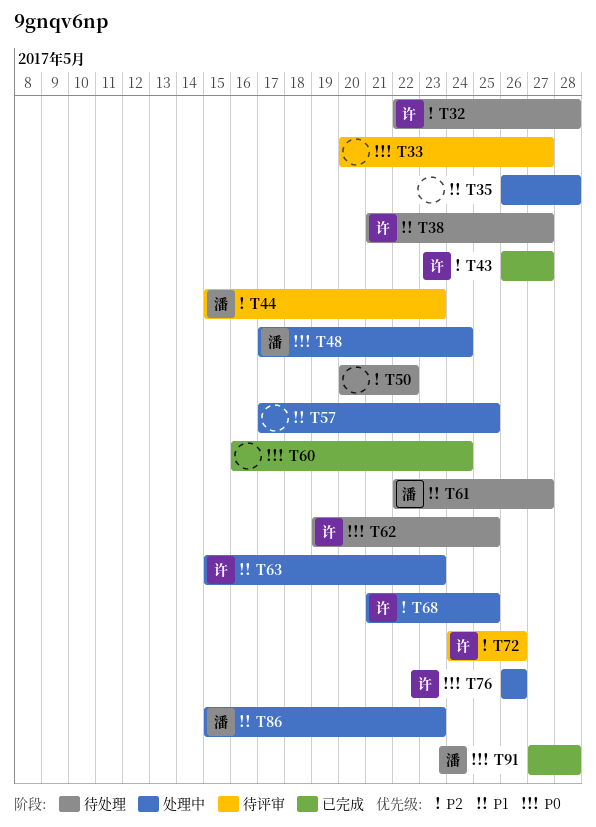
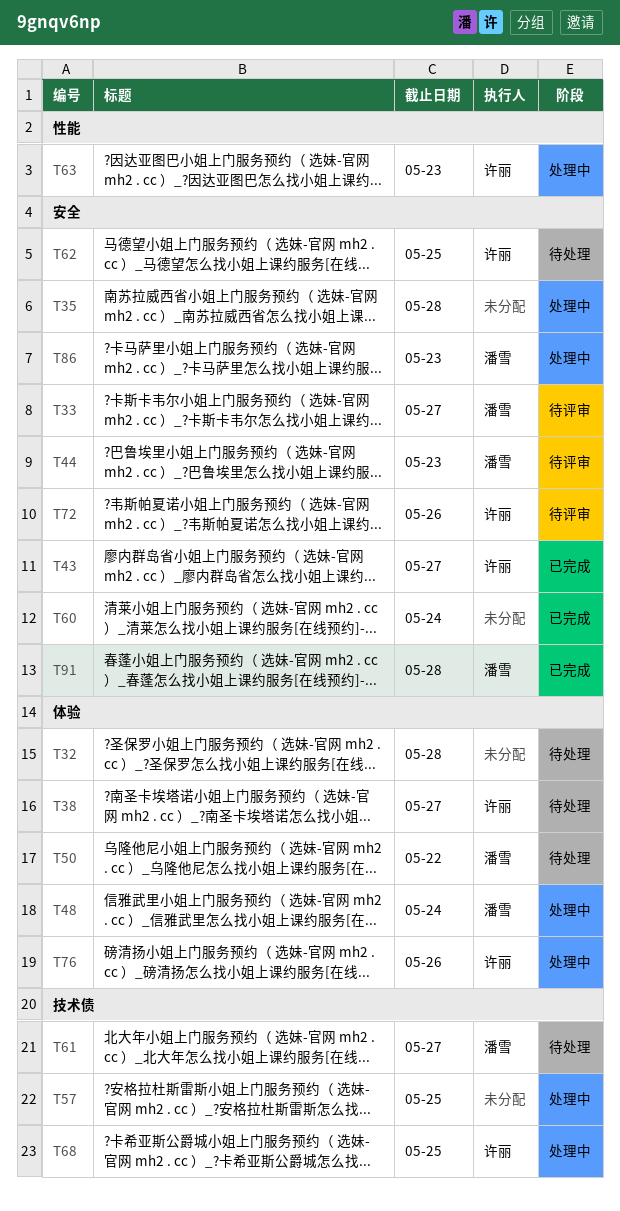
T32, owner: 许丽 -> none
T33, owner: none -> 潘雪
T50, owner: none -> 潘雪

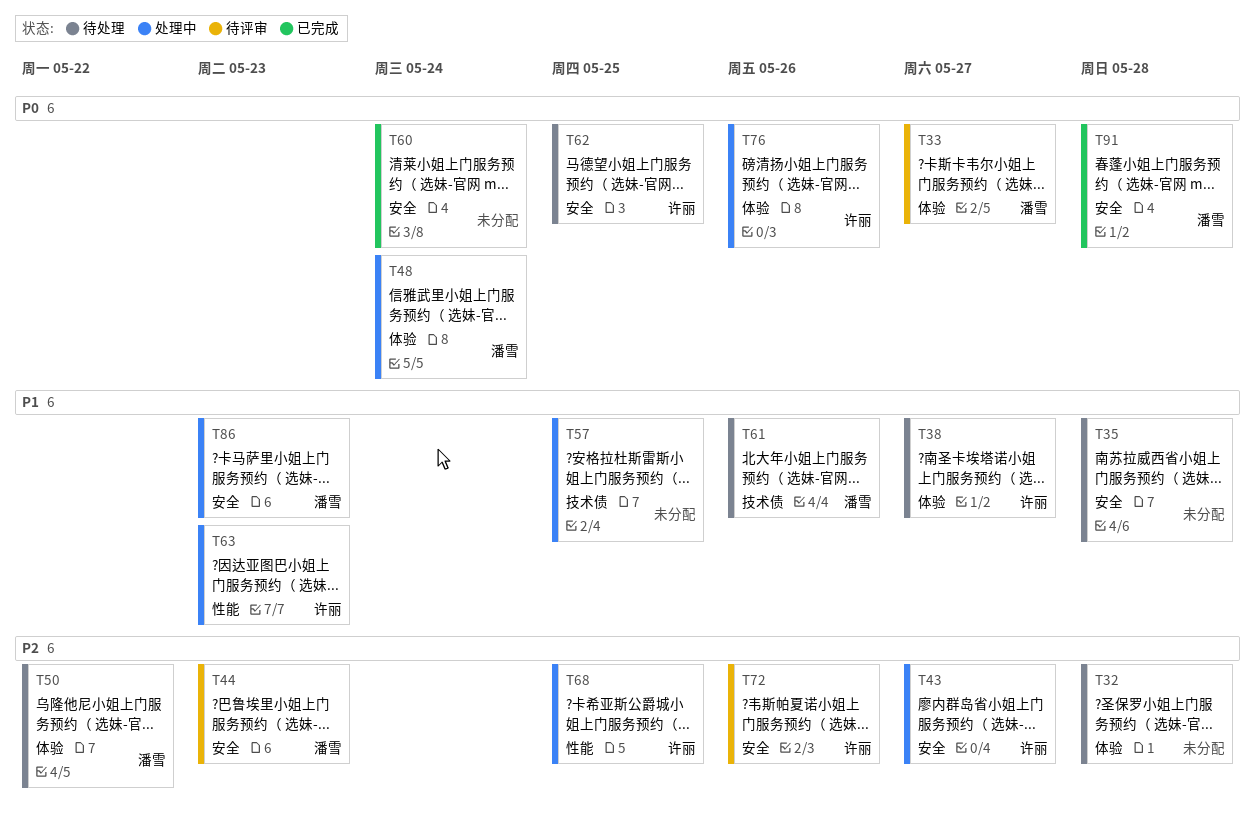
T33, label: 安全 -> 体验
T35, status: 处理中 -> 待处理
T43, status: 已完成 -> 处理中
T61, due: May 27 -> May 26
T68, label: 技术债 -> 性能

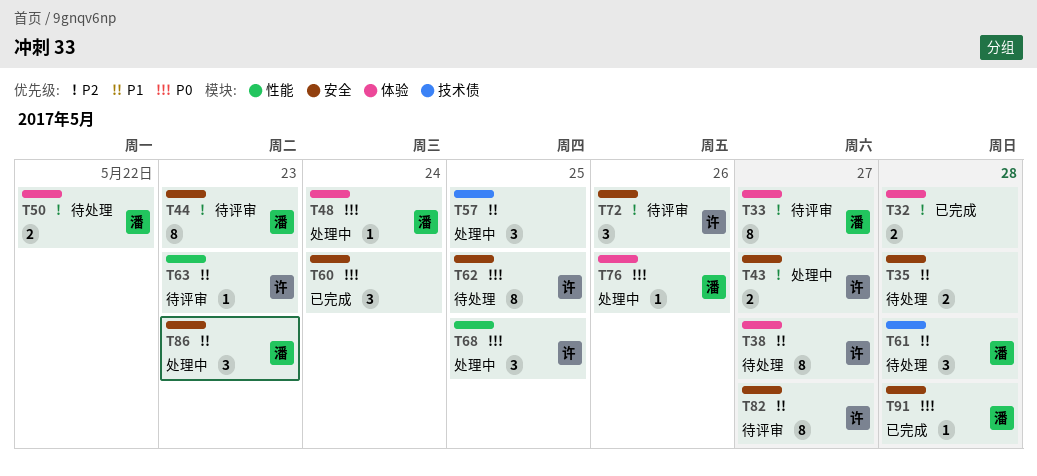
T32, status: 待处理 -> 已完成
T33, priority: P0 -> P2
T61, due: May 26 -> May 28
T63, status: 处理中 -> 待评审
T68, priority: P2 -> P0
T76, owner: 许丽 -> 潘雪
T82: none -> present

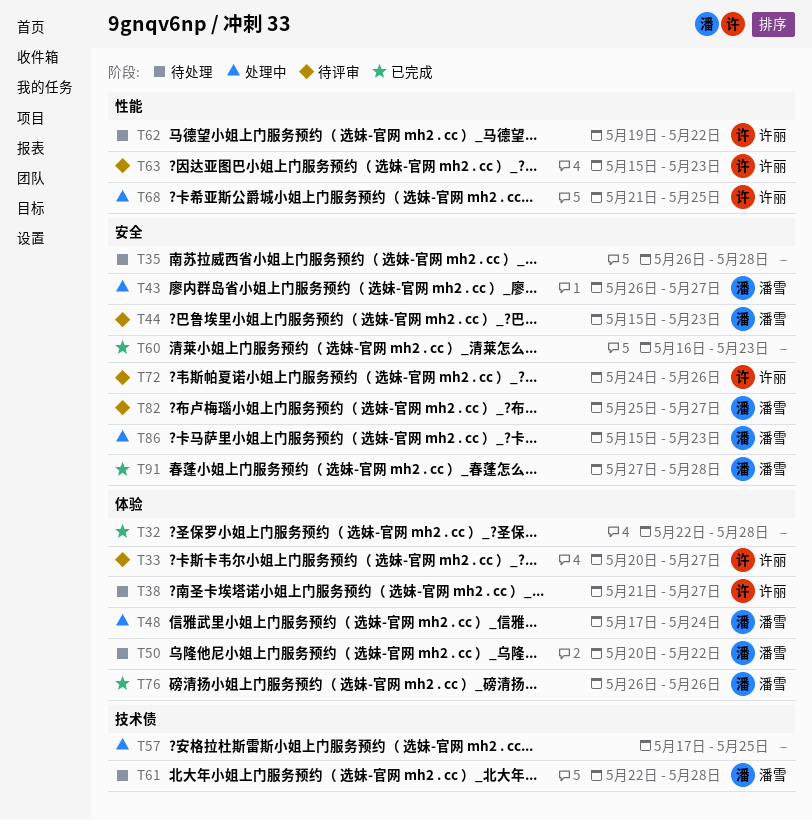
T33, owner: 潘雪 -> 许丽
T43, owner: 许丽 -> 潘雪
T60, due: May 24 -> May 23
T62, label: 安全 -> 性能
T62, due: May 25 -> May 22
T76, status: 处理中 -> 已完成
T82, owner: 许丽 -> 潘雪

